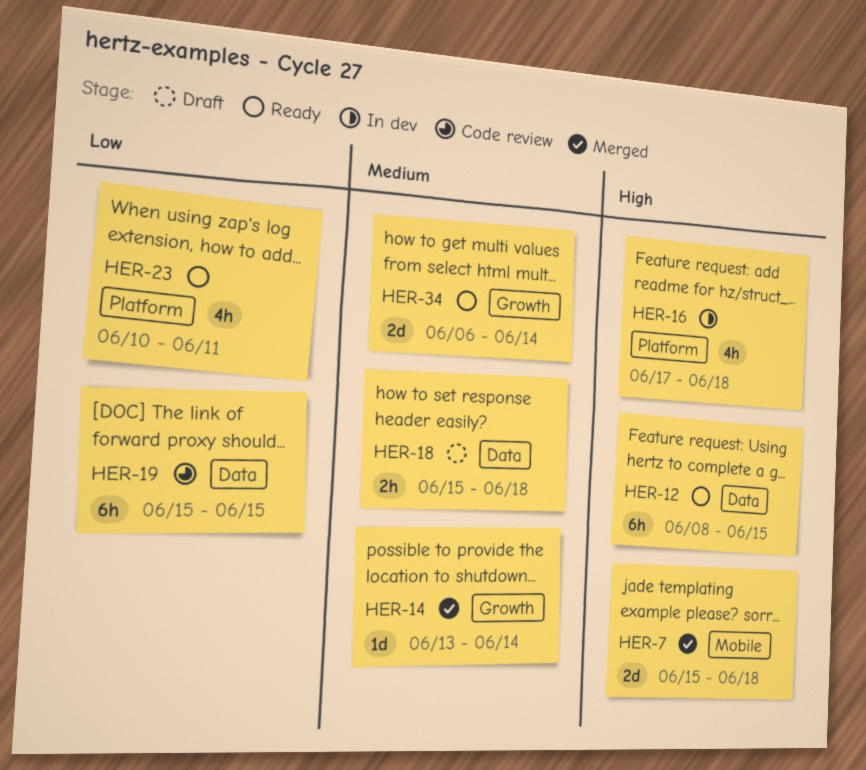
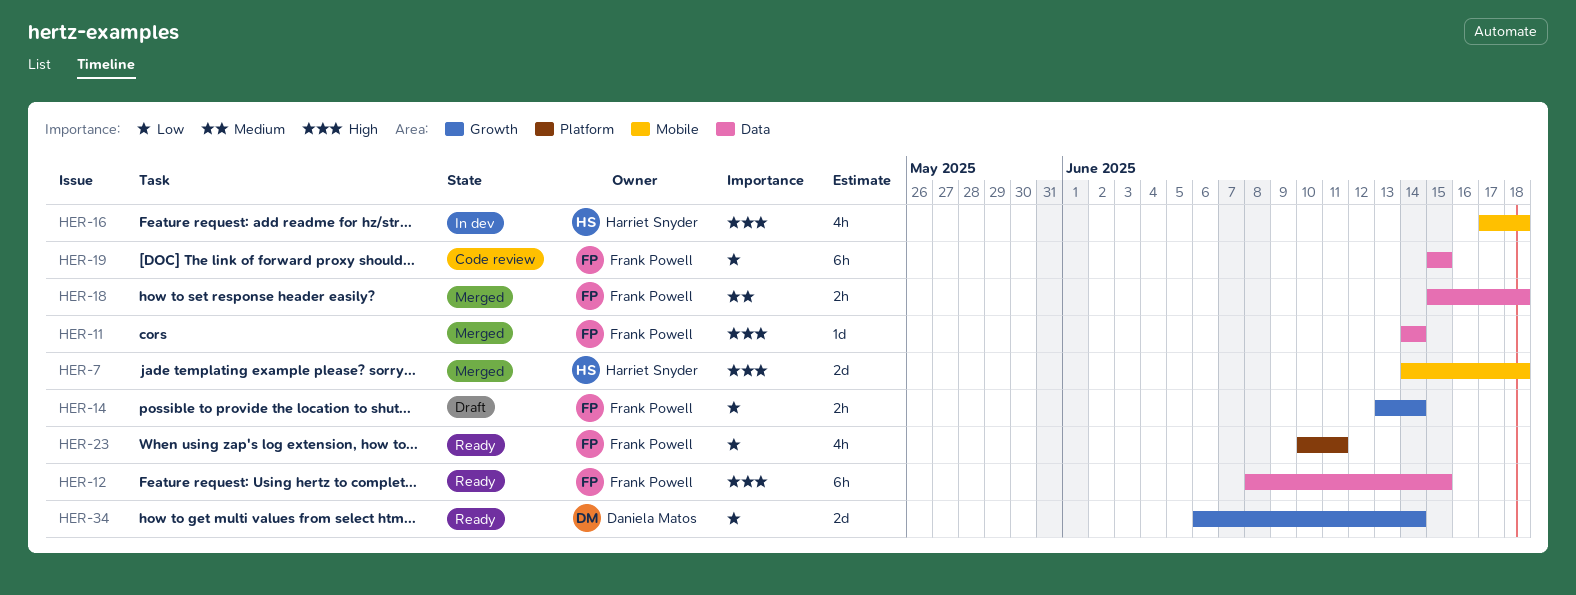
HER-7, start: Jun 15 -> Jun 14
HER-11: none -> present
HER-14, status: Merged -> Draft
HER-14, priority: Medium -> Low
HER-14, estimate: 1d -> 2h
HER-16, label: Platform -> Mobile
HER-18, status: Draft -> Merged
HER-34, priority: Medium -> Low

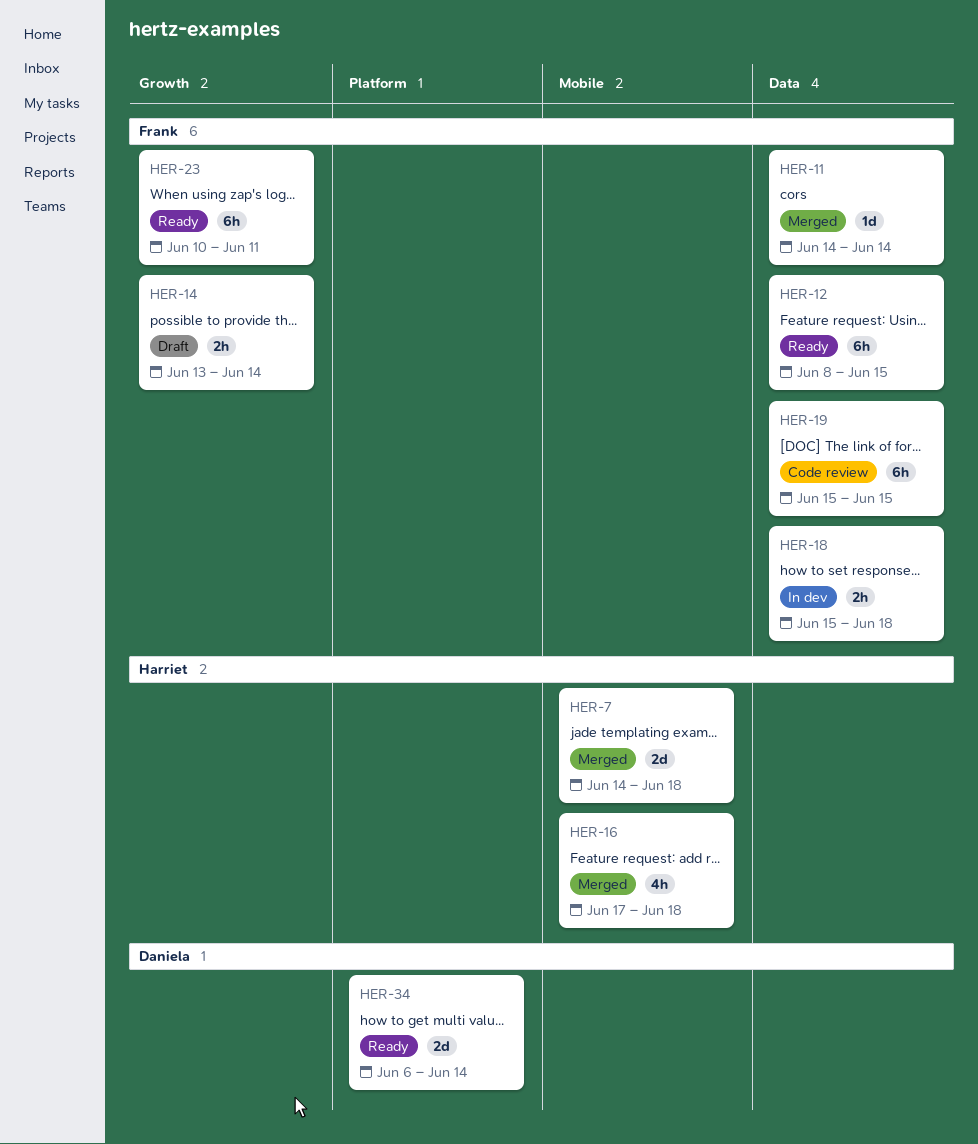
HER-16, status: In dev -> Merged
HER-18, status: Merged -> In dev
HER-23, label: Platform -> Growth
HER-23, estimate: 4h -> 6h
HER-34, label: Growth -> Platform

